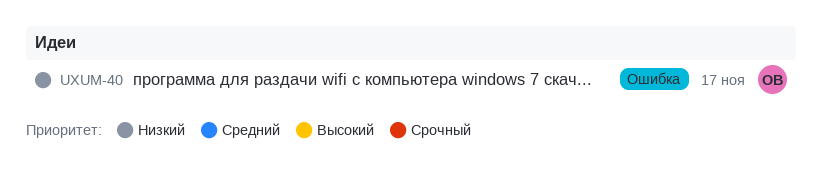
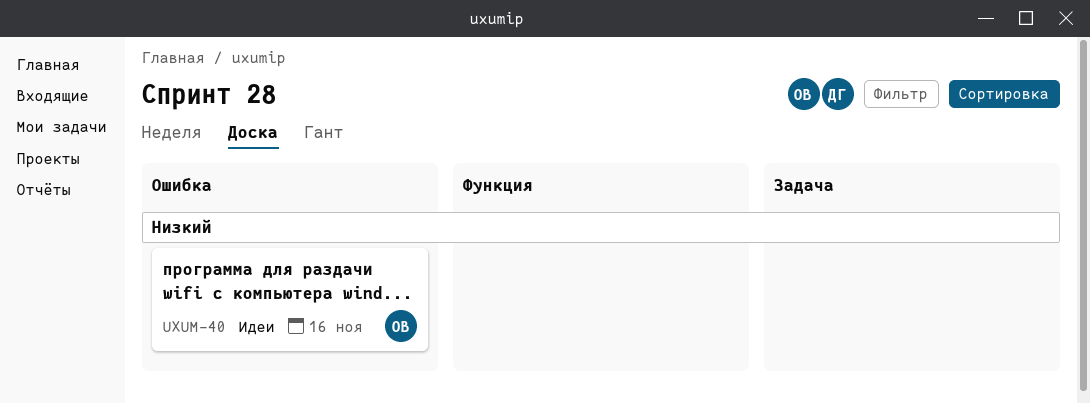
UXUM-40, due: Nov 17 -> Nov 16

